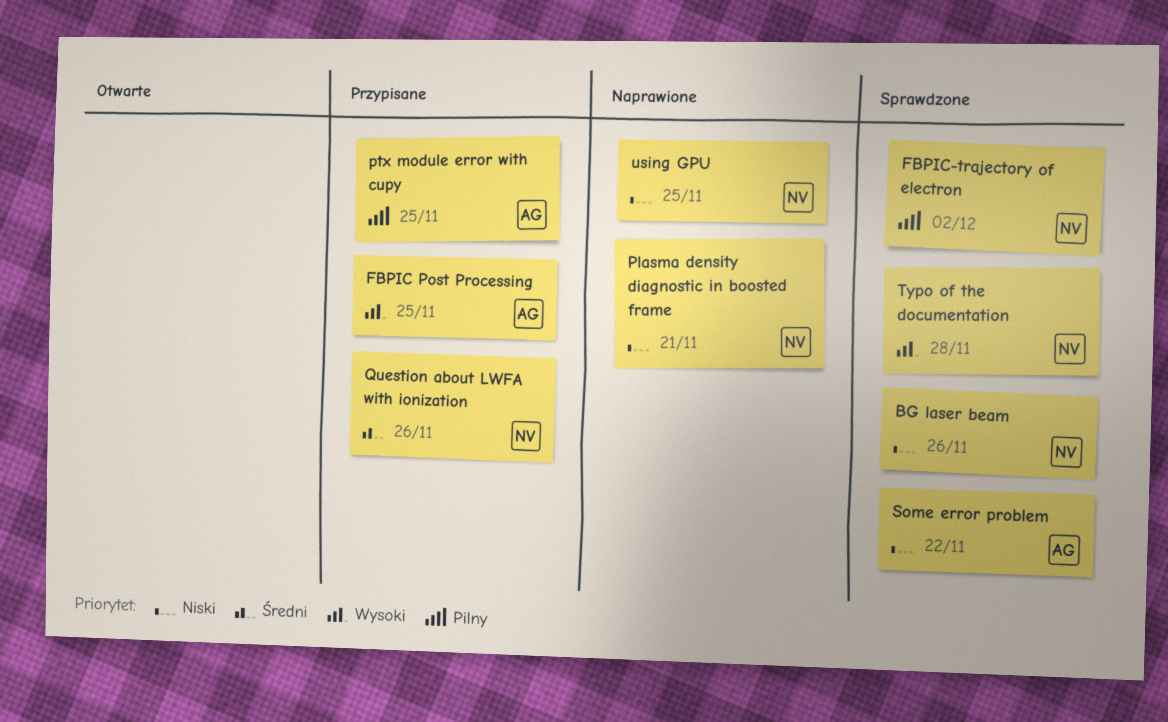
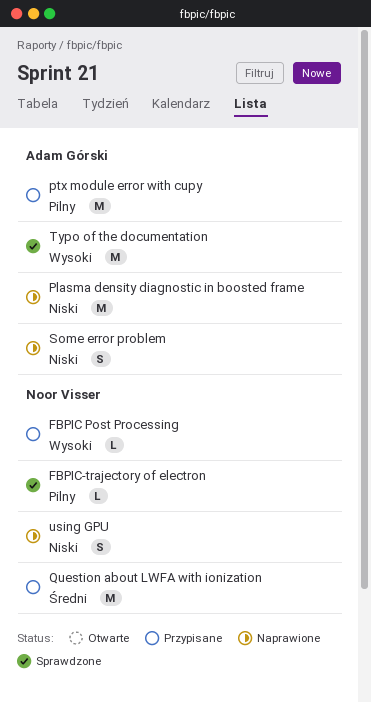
BG laser beam: present -> none
FBPIC Post Processing, owner: Adam Górski -> Noor Visser
Plasma density diagnostic in boosted frame, owner: Noor Visser -> Adam Górski
Some error problem, status: Sprawdzone -> Naprawione
Typo of the documentation, owner: Noor Visser -> Adam Górski

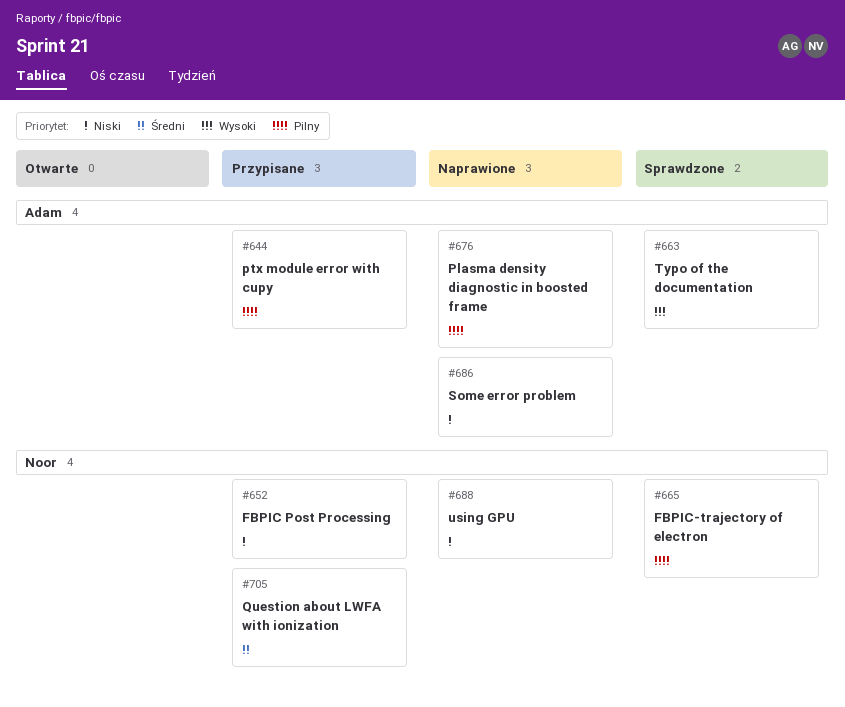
FBPIC Post Processing, priority: Wysoki -> Niski
Plasma density diagnostic in boosted frame, priority: Niski -> Pilny

